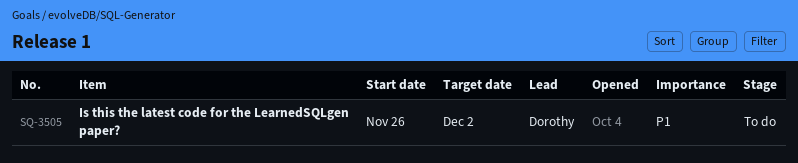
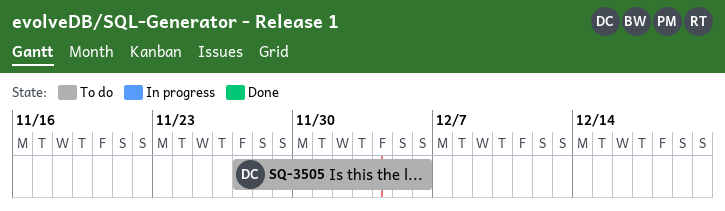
SQ-3505, start: Nov 26 -> Nov 27
SQ-3505, due: Dec 2 -> Dec 6

